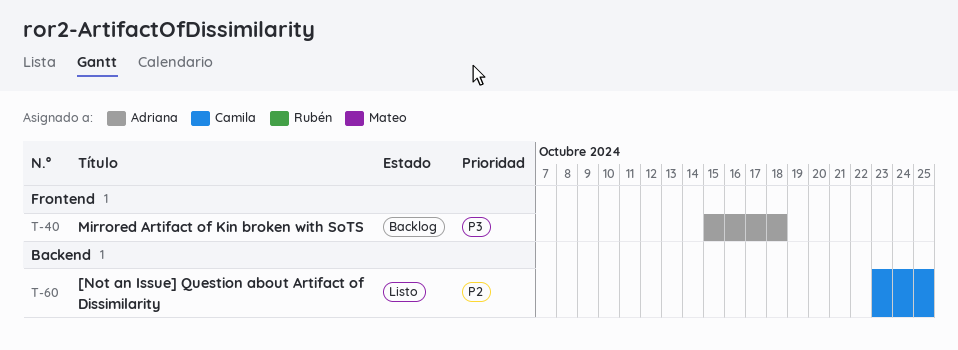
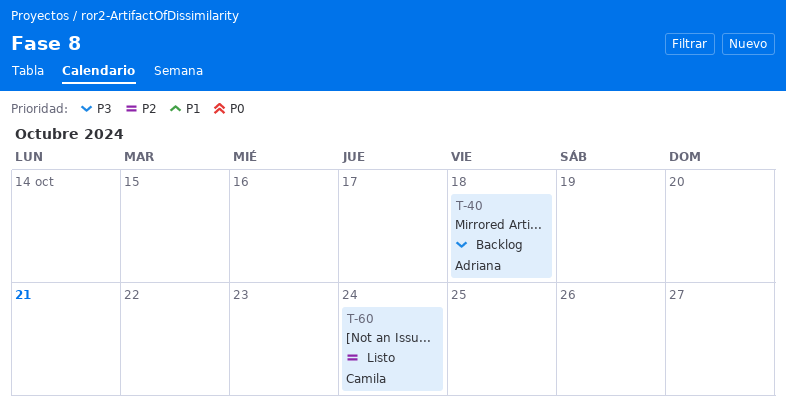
T-60, due: Oct 25 -> Oct 24

